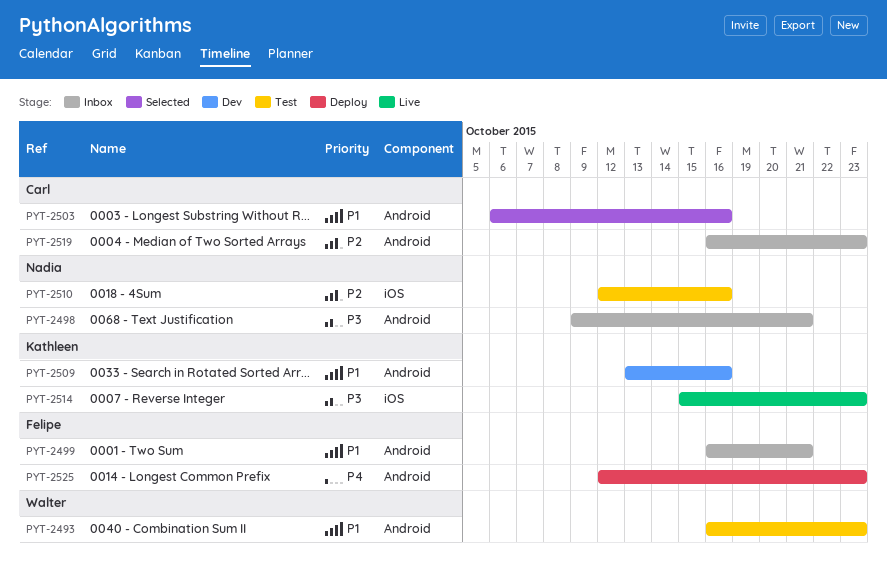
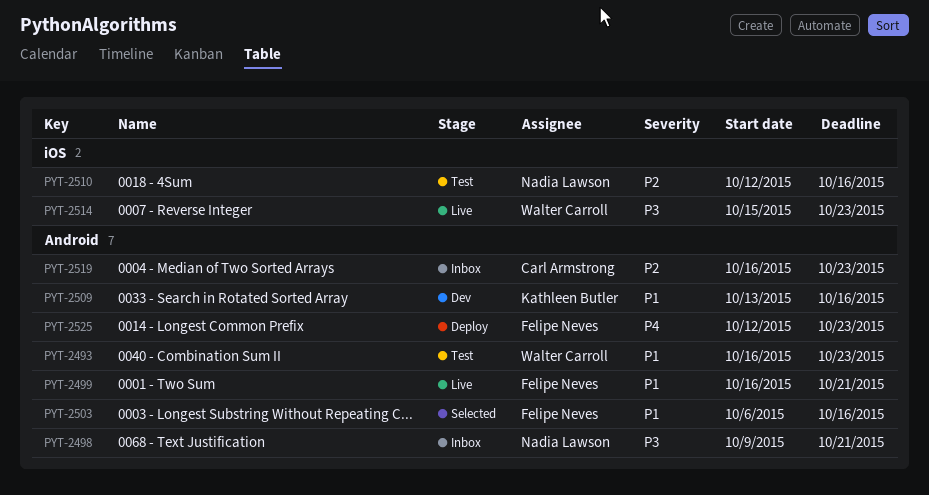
PYT-2499, status: Inbox -> Live
PYT-2503, owner: Carl Armstrong -> Felipe Neves
PYT-2514, owner: Kathleen Butler -> Walter Carroll

